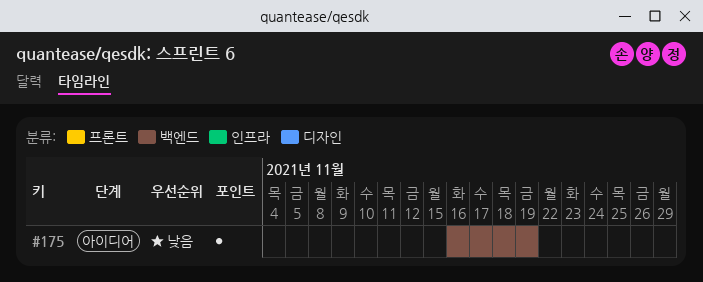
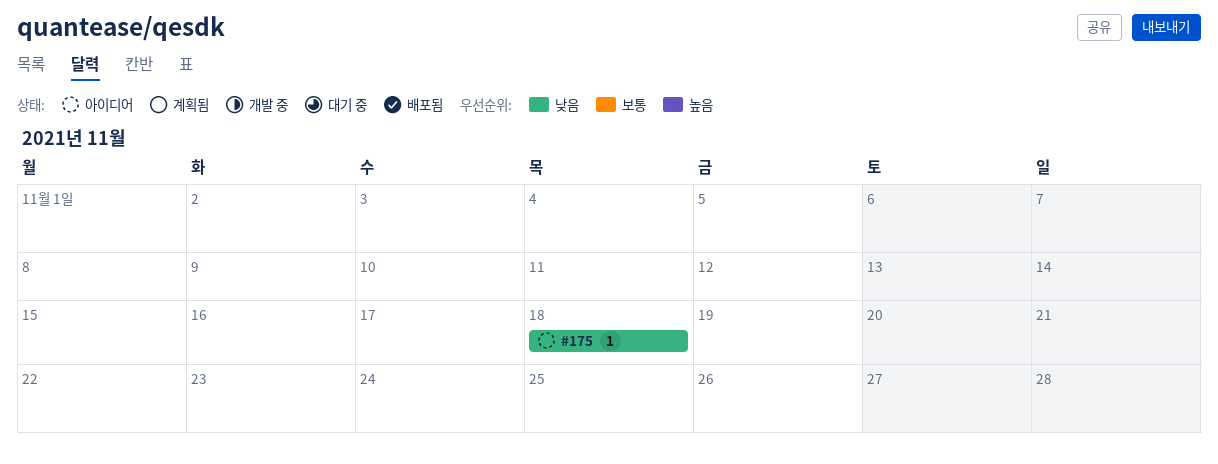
#175, start: Nov 16 -> Nov 18
#175, due: Nov 19 -> Nov 18

